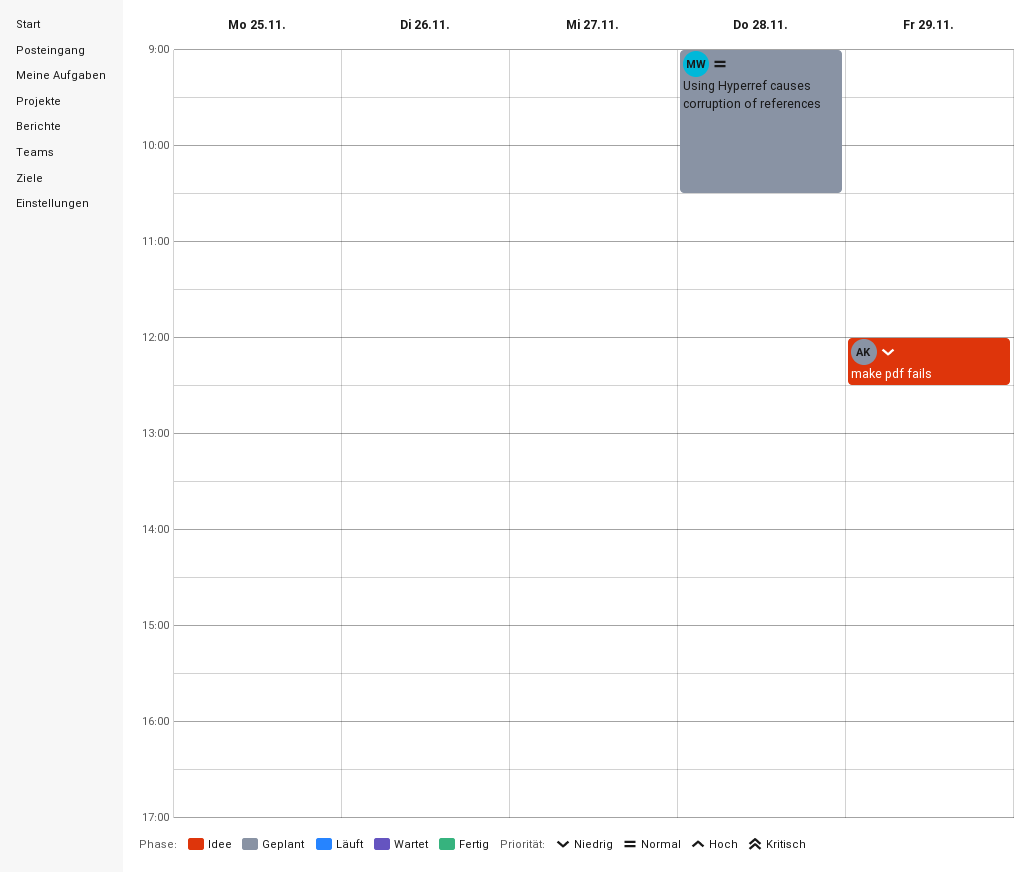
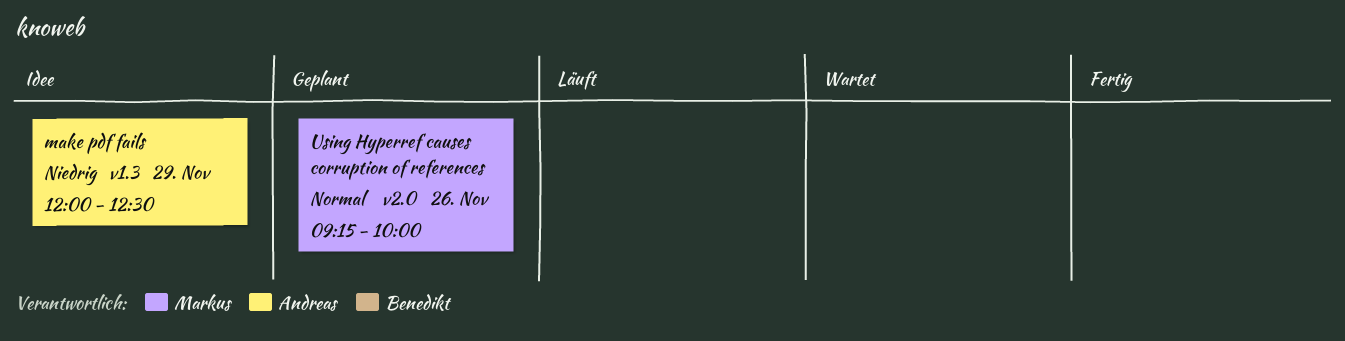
Using Hyperref causes corruption of references, day: Nov 28 -> Nov 26
Using Hyperref causes corruption of references, begins: 09:00 -> 09:15
Using Hyperref causes corruption of references, ends: 10:30 -> 10:00

